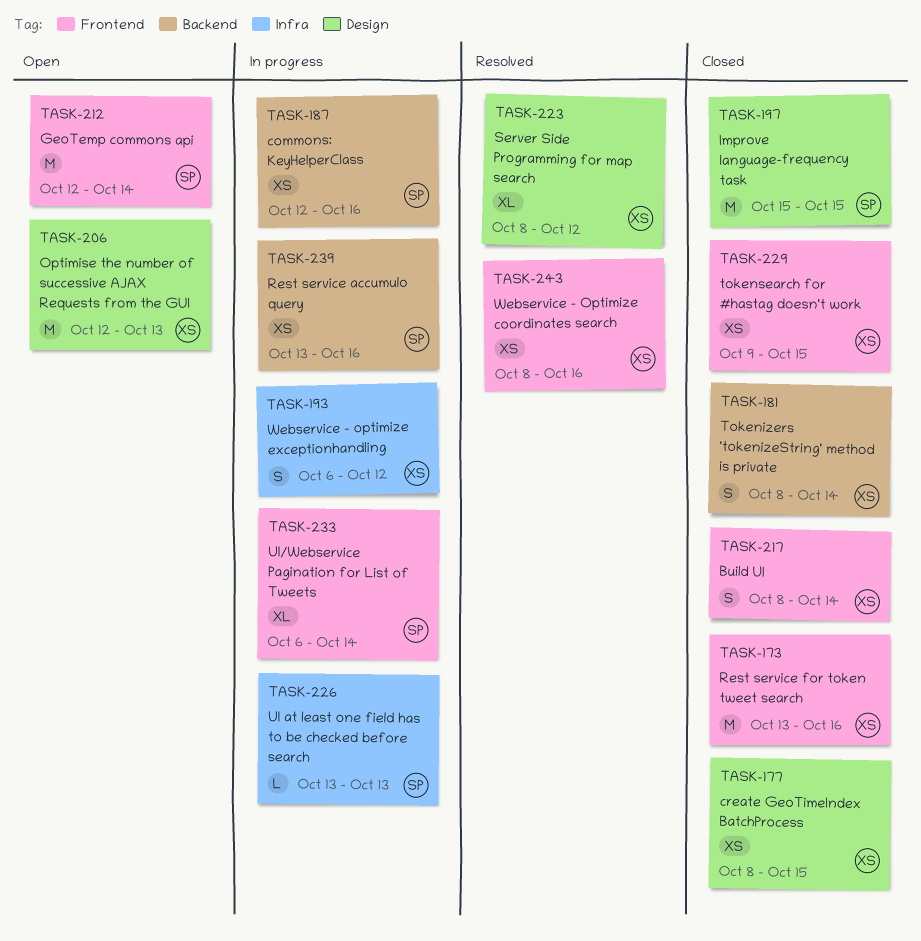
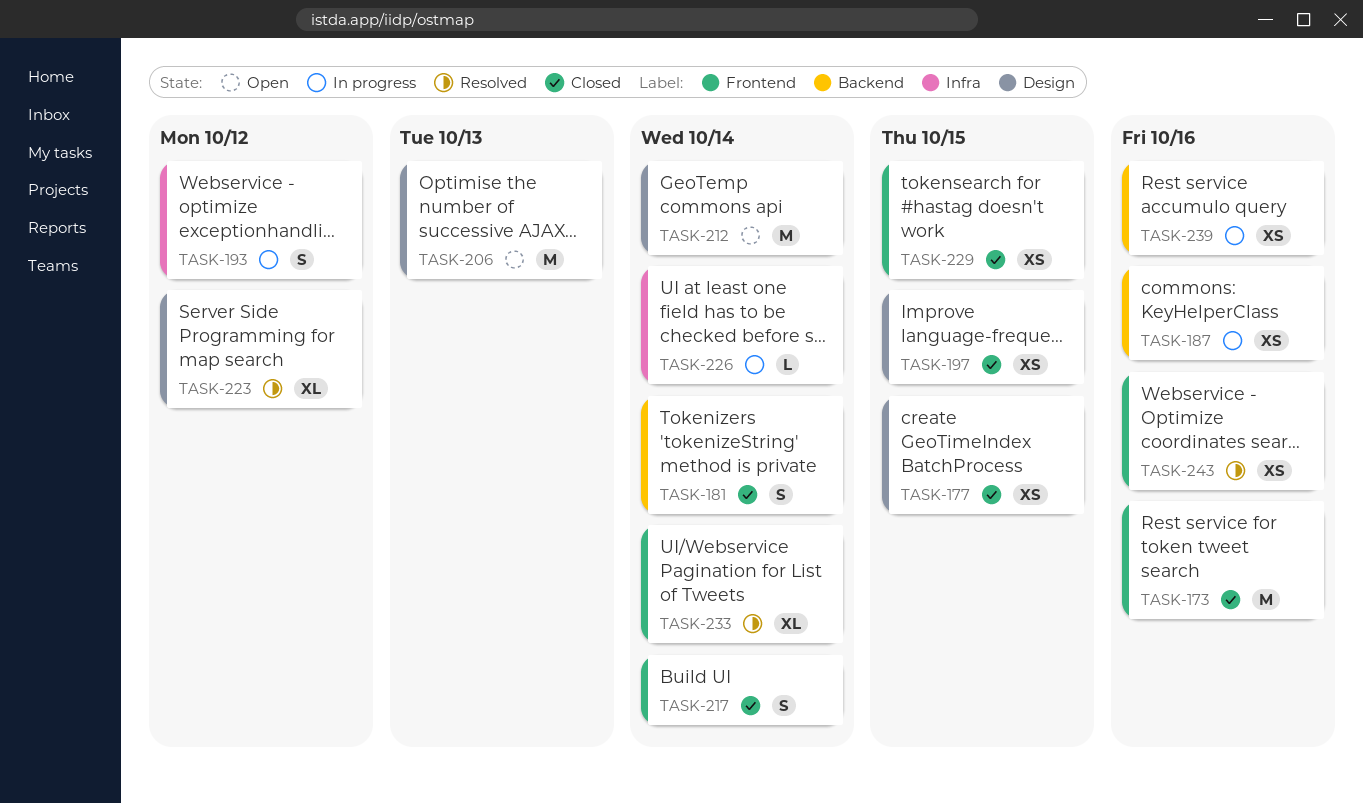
TASK-197, estimate: M -> XS
TASK-212, label: Frontend -> Design
TASK-226, due: Oct 13 -> Oct 14
TASK-233, status: In progress -> Resolved

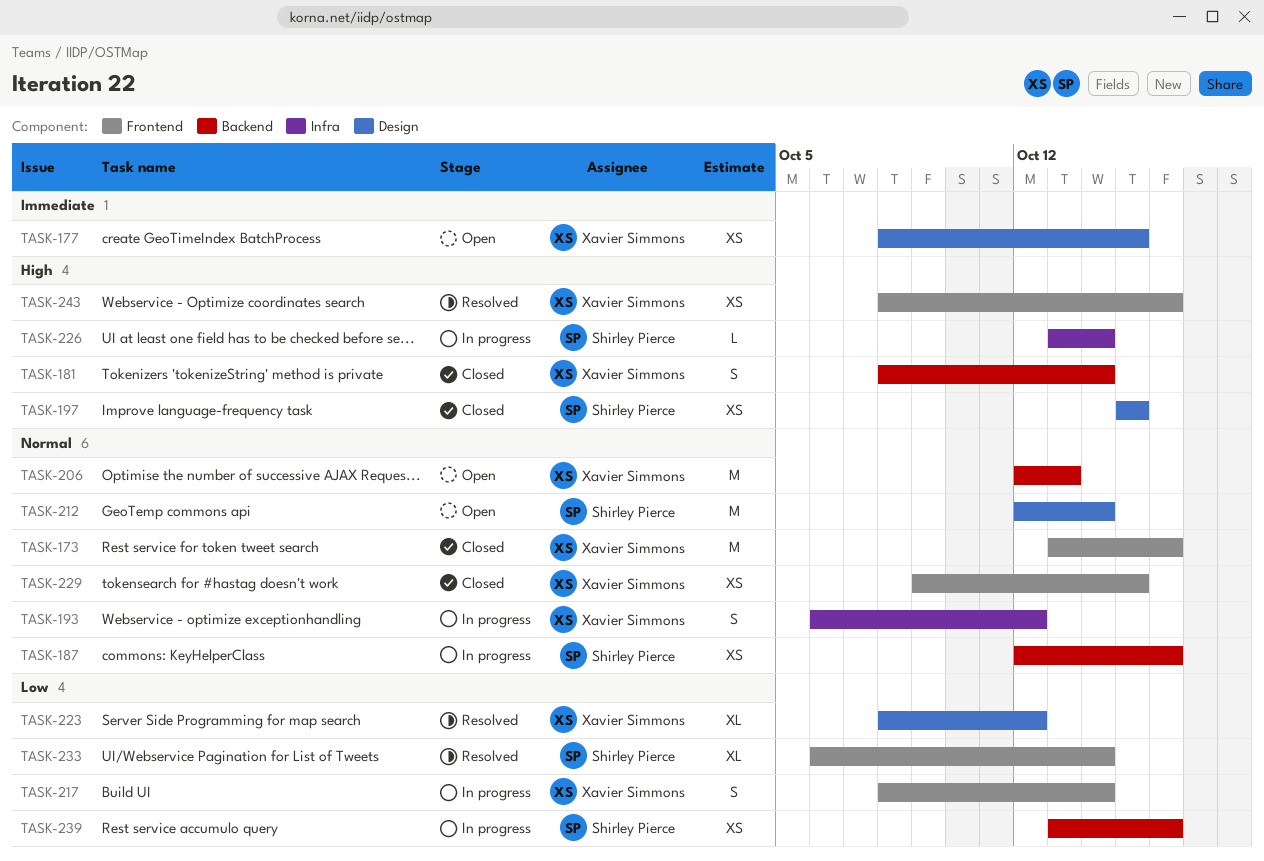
TASK-177, status: Closed -> Open
TASK-206, label: Design -> Backend
TASK-217, status: Closed -> In progress

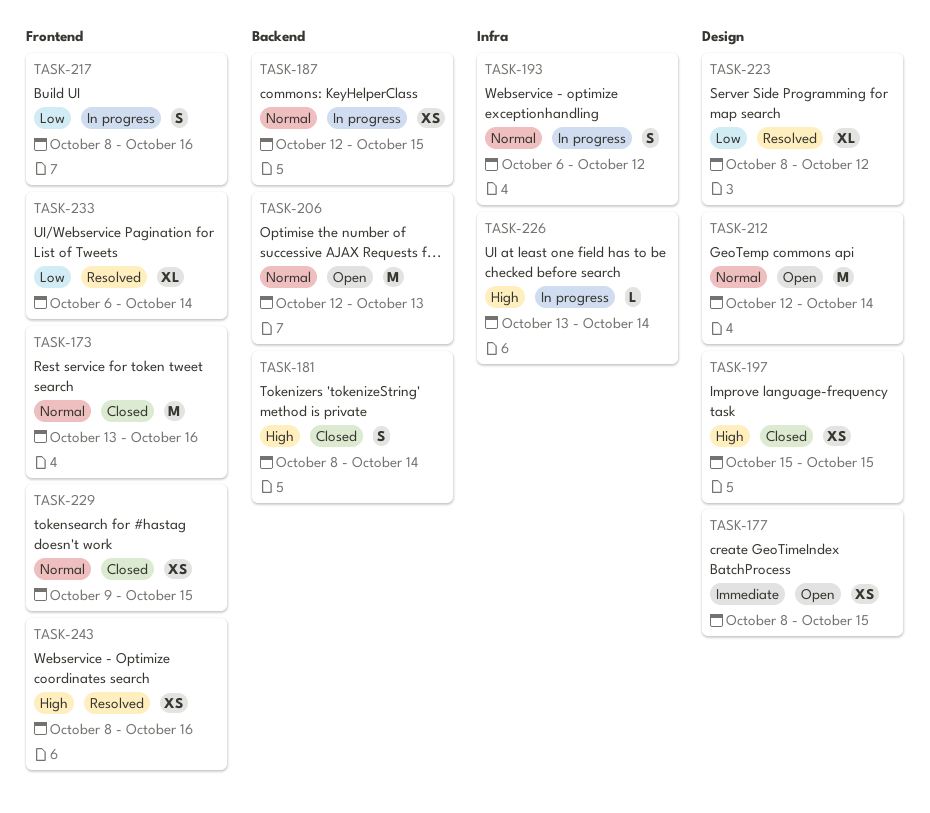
TASK-187, due: Oct 16 -> Oct 15
TASK-217, due: Oct 14 -> Oct 16
TASK-239: present -> none

